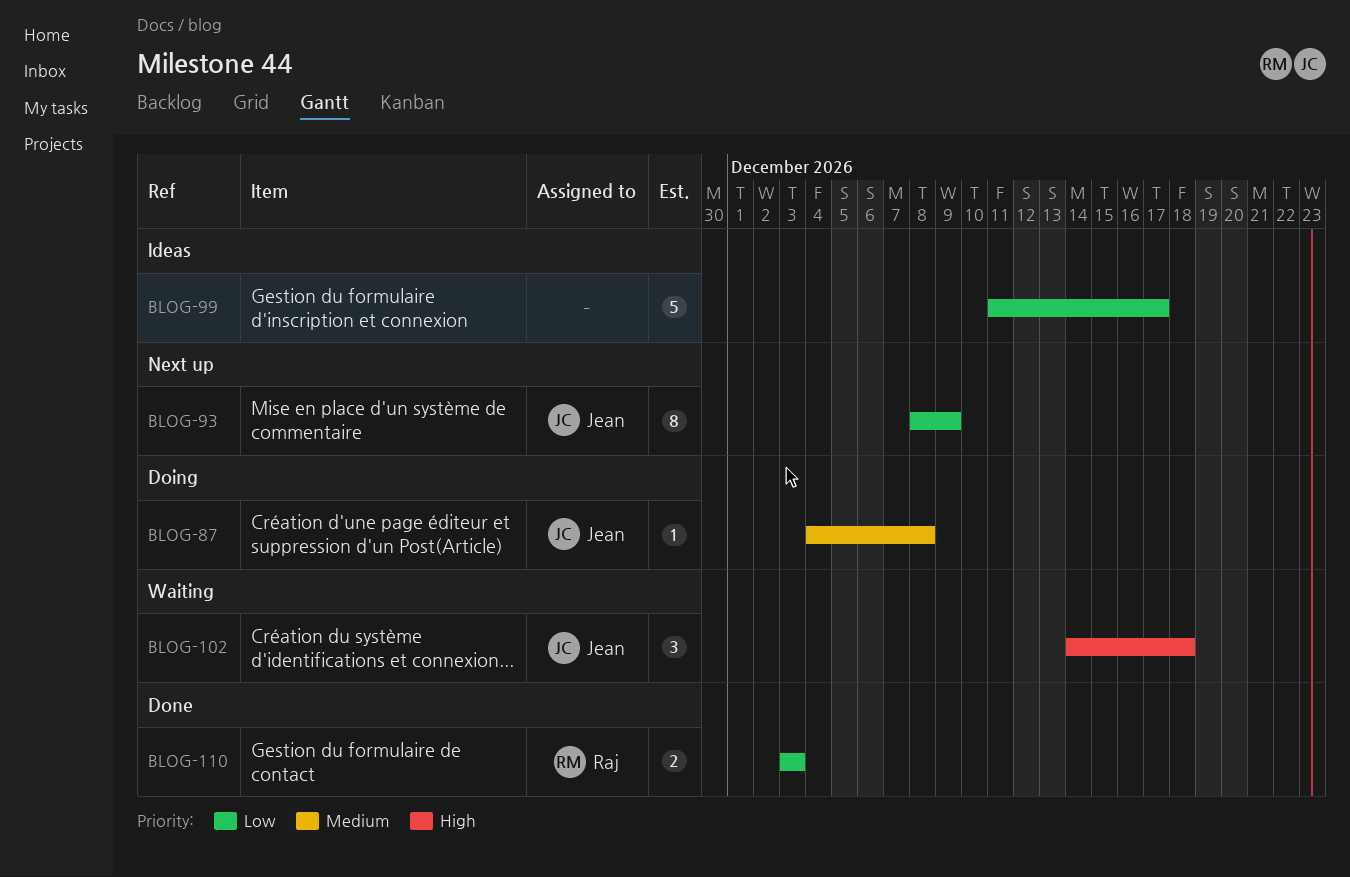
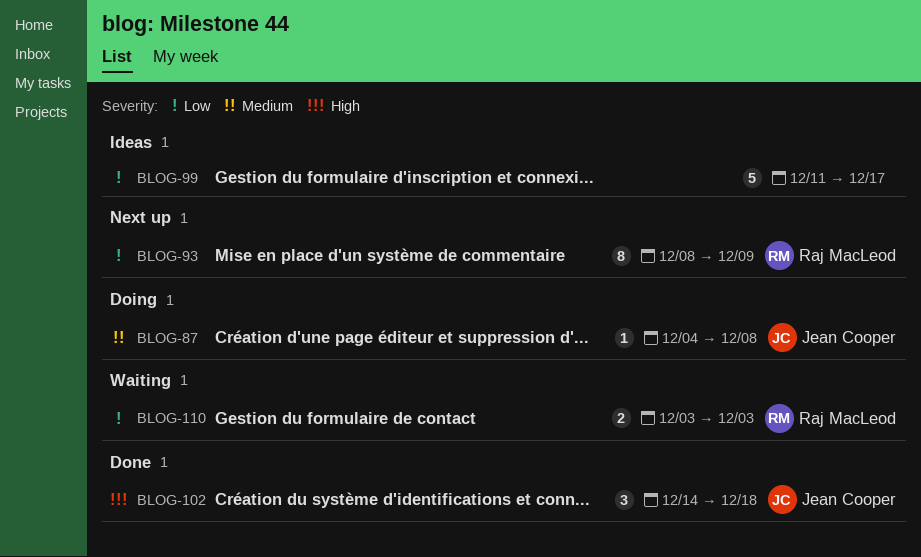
BLOG-93, owner: Jean Cooper -> Raj MacLeod
BLOG-102, status: Waiting -> Done
BLOG-110, status: Done -> Waiting

